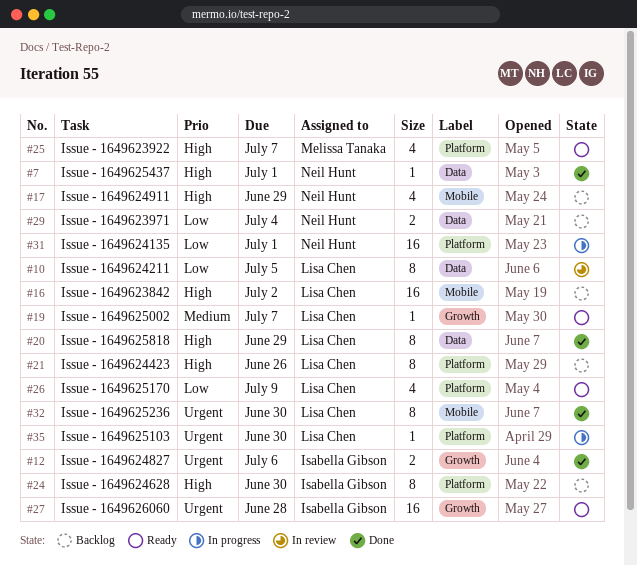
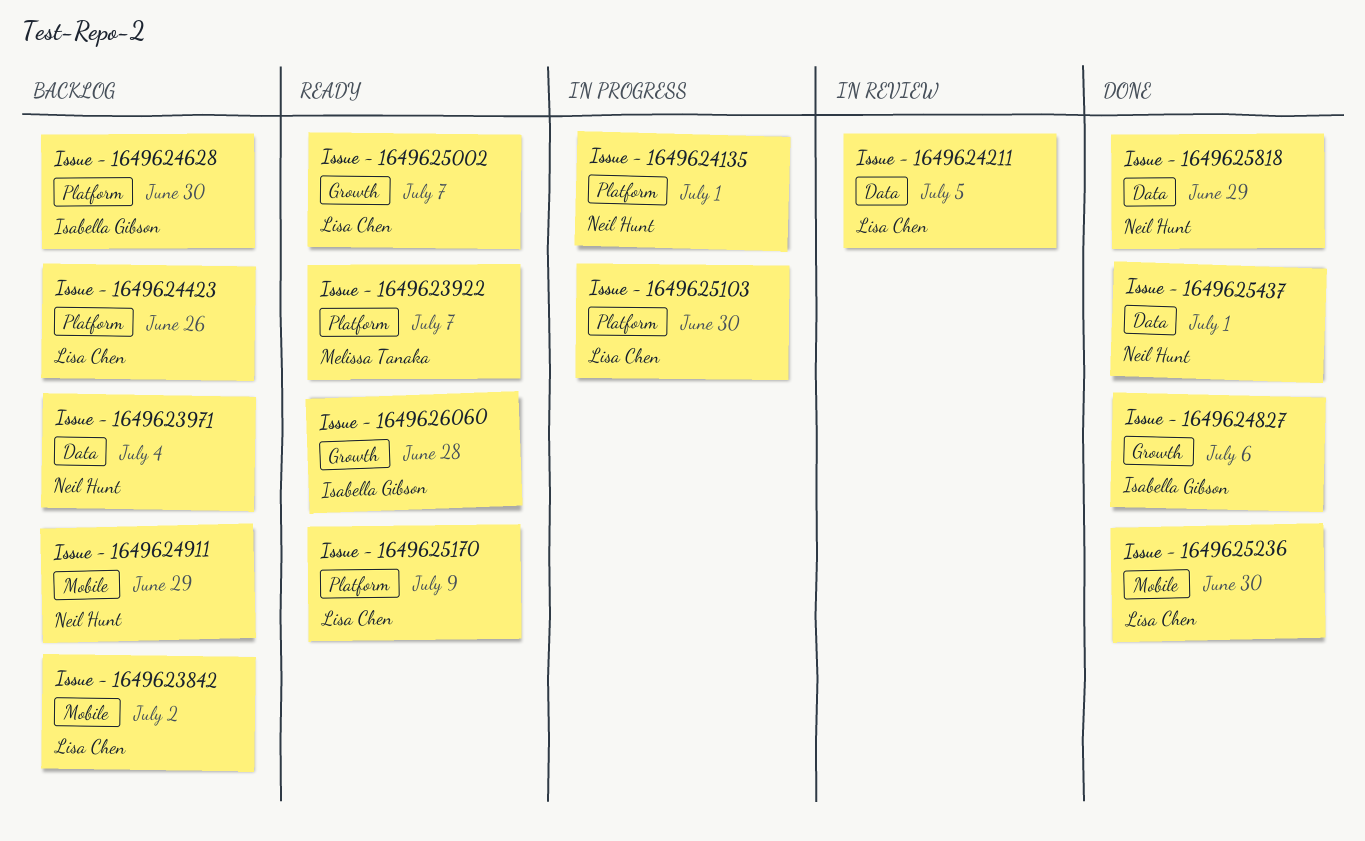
Issue - 1649625818, owner: Lisa Chen -> Neil Hunt

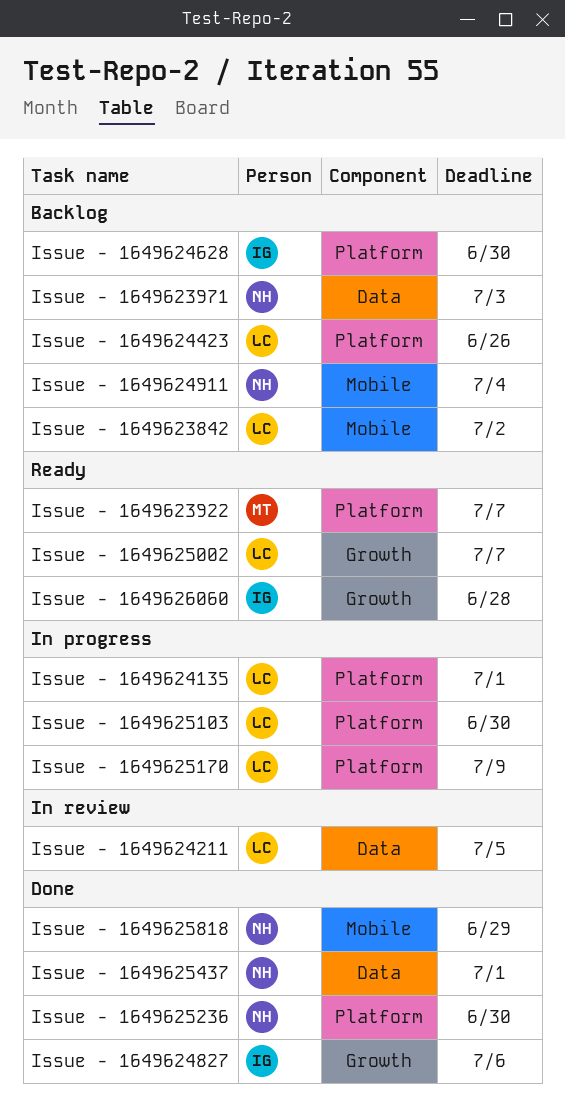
Issue - 1649623971, due: Jul 4 -> Jul 3
Issue - 1649624135, owner: Neil Hunt -> Lisa Chen
Issue - 1649624911, due: Jun 29 -> Jul 4
Issue - 1649625170, status: Ready -> In progress
Issue - 1649625236, owner: Lisa Chen -> Neil Hunt
Issue - 1649625236, label: Mobile -> Platform
Issue - 1649625818, label: Data -> Mobile

